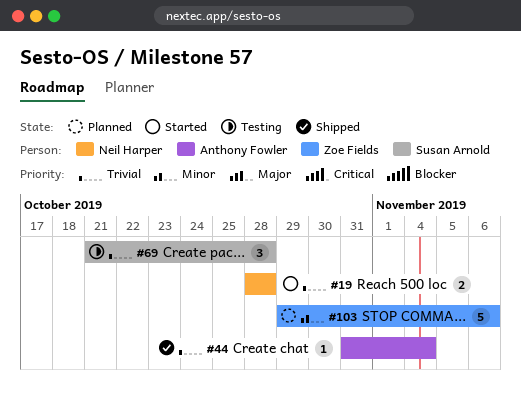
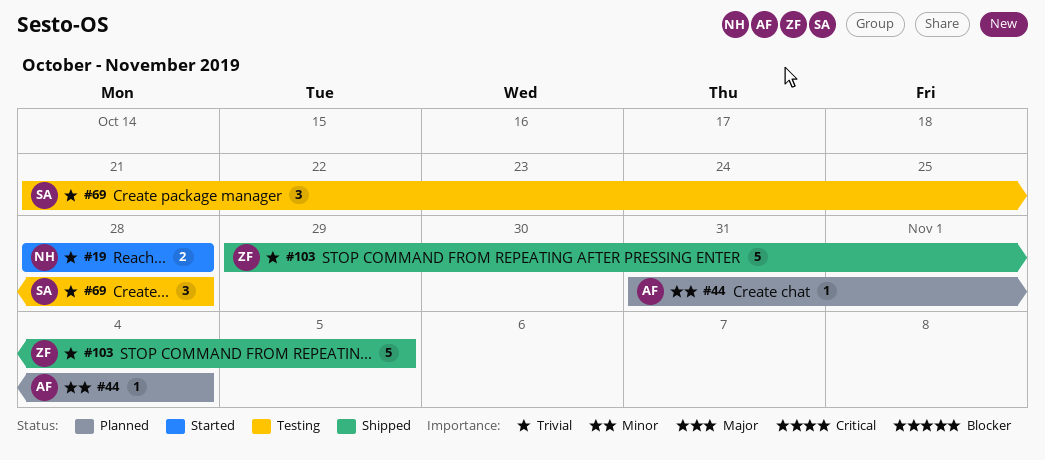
#44, status: Shipped -> Planned
#44, priority: Trivial -> Minor
#103, status: Planned -> Shipped
#103, priority: Minor -> Trivial
#103, due: Nov 6 -> Nov 5

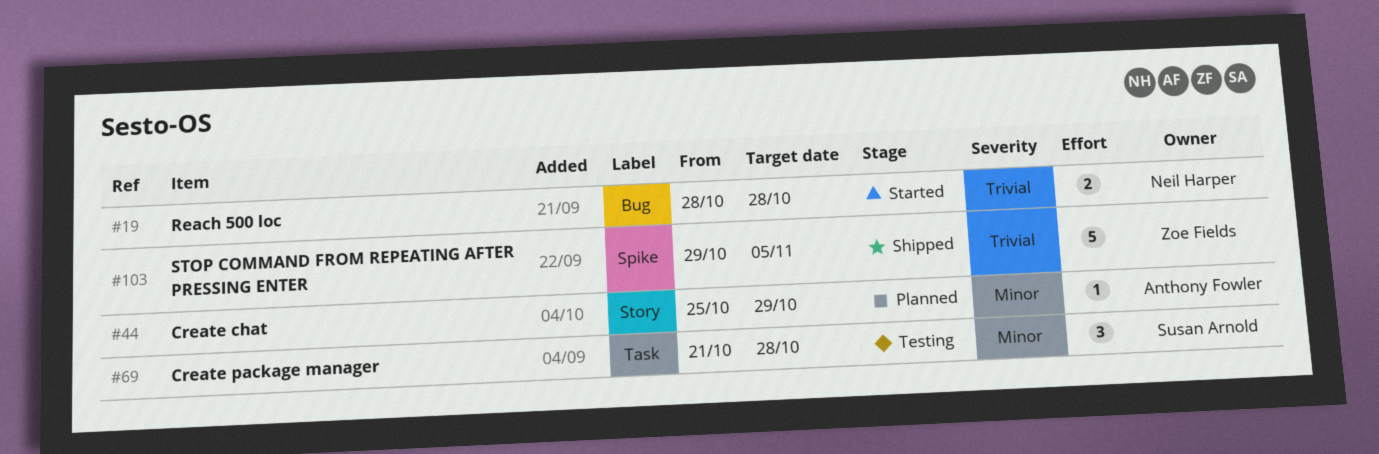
#44, start: Oct 31 -> Oct 25
#44, due: Nov 4 -> Oct 29
#69, priority: Trivial -> Minor

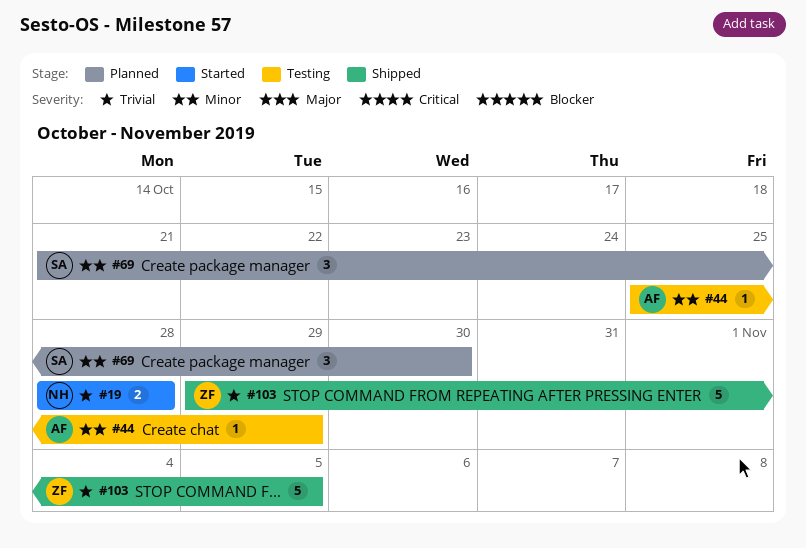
#44, status: Planned -> Testing
#69, status: Testing -> Planned
#69, due: Oct 28 -> Oct 30

